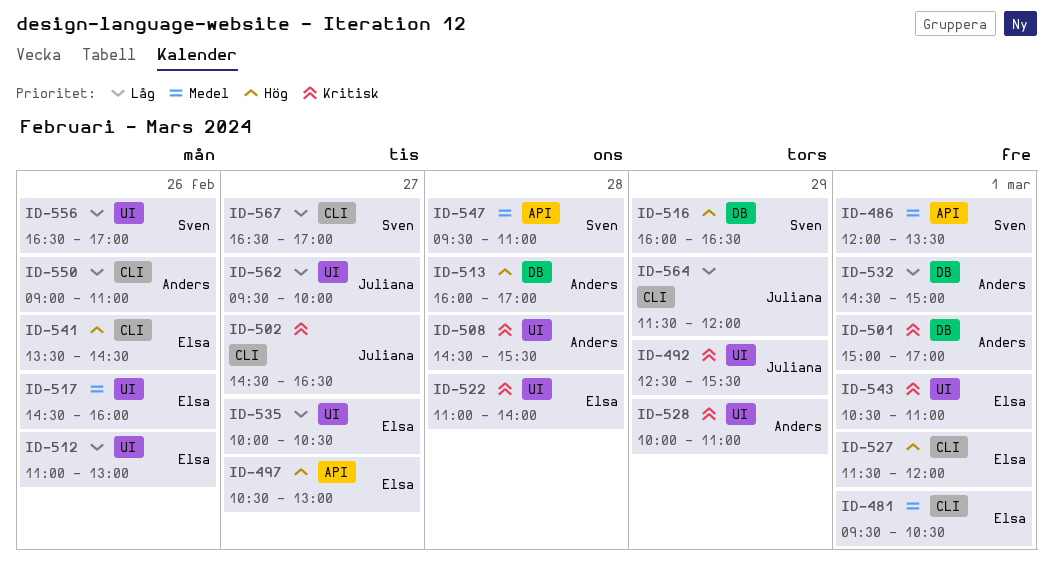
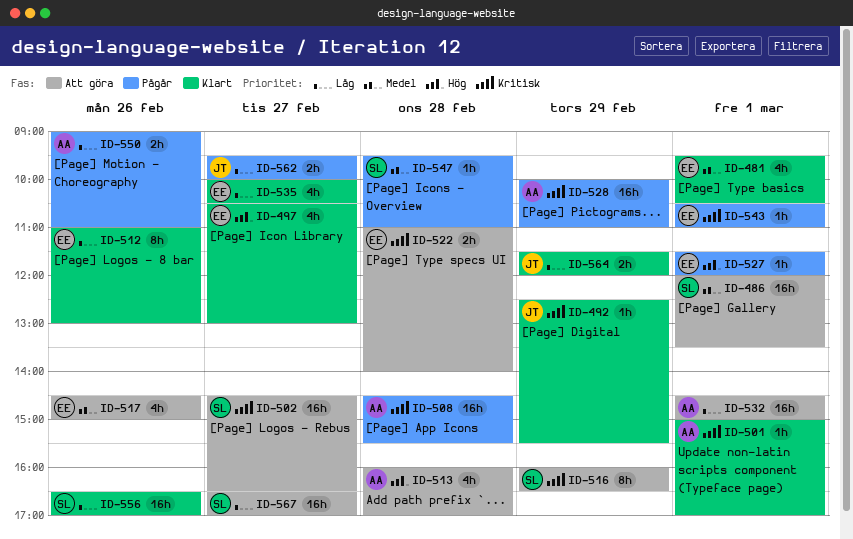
ID-502, owner: Juliana -> Sven
ID-516, priority: Hög -> Kritisk
ID-517, ends: 16:00 -> 15:00
ID-541: present -> none

